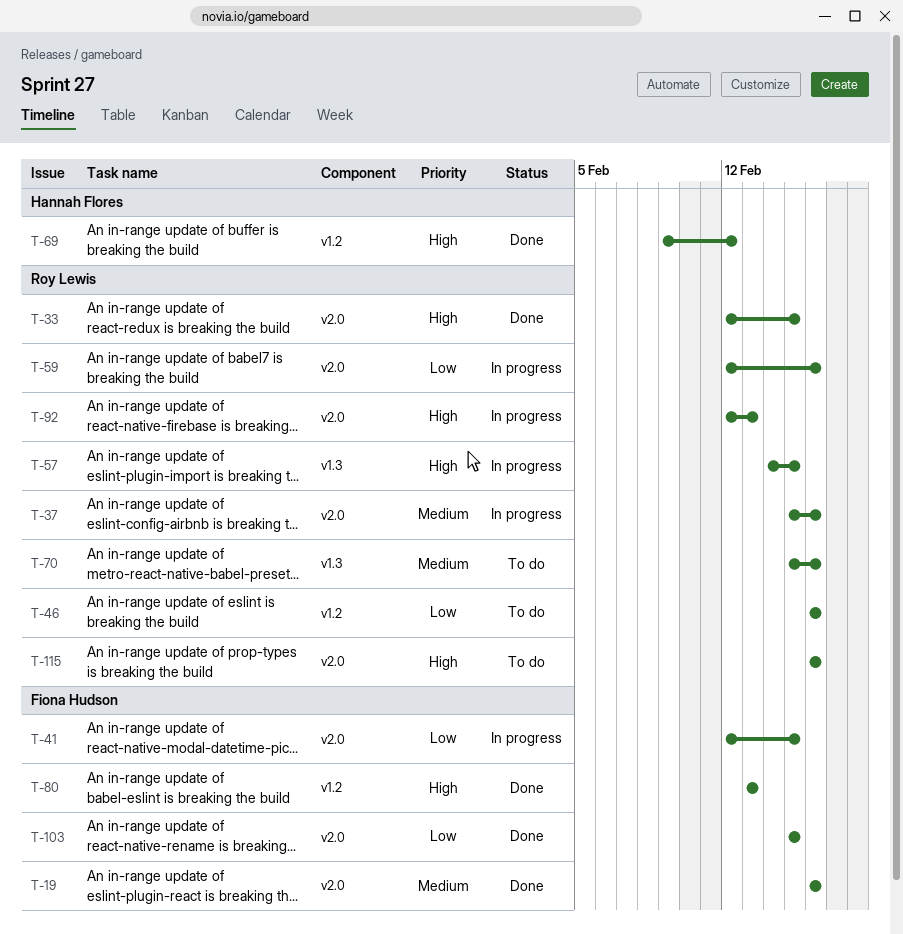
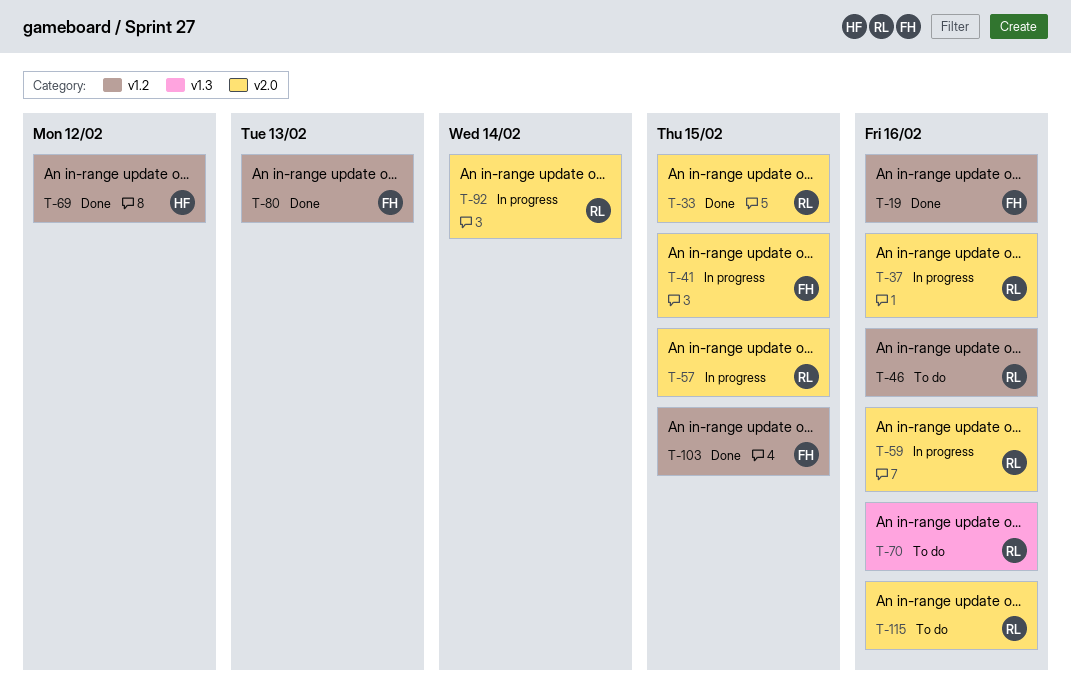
T-19, label: v2.0 -> v1.2
T-57, label: v1.3 -> v2.0
T-92, due: Feb 13 -> Feb 14
T-103, label: v2.0 -> v1.2

